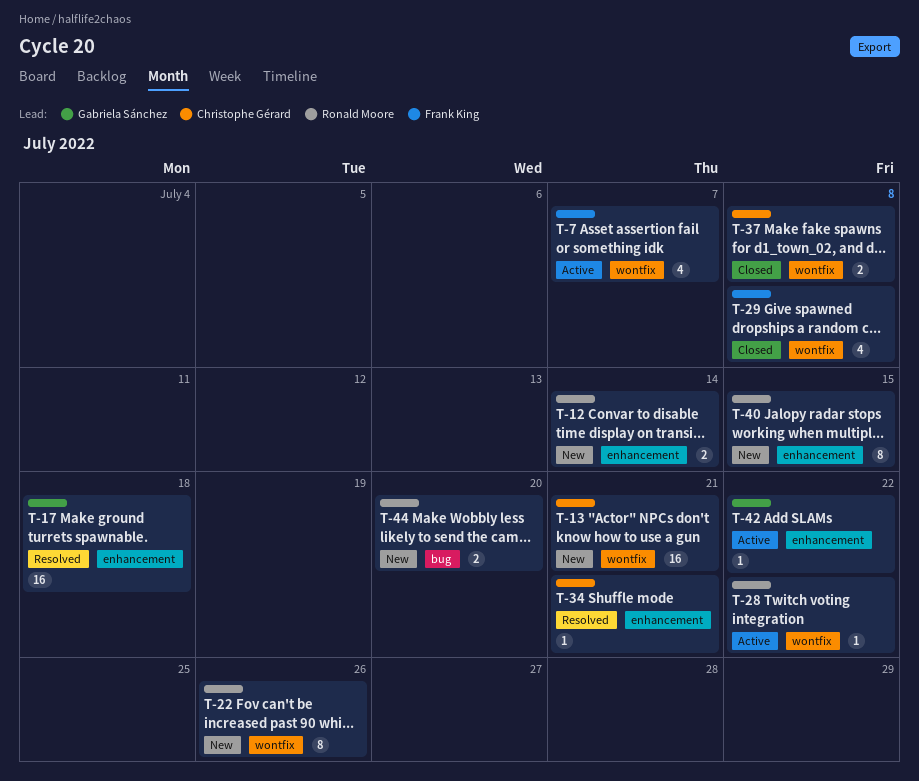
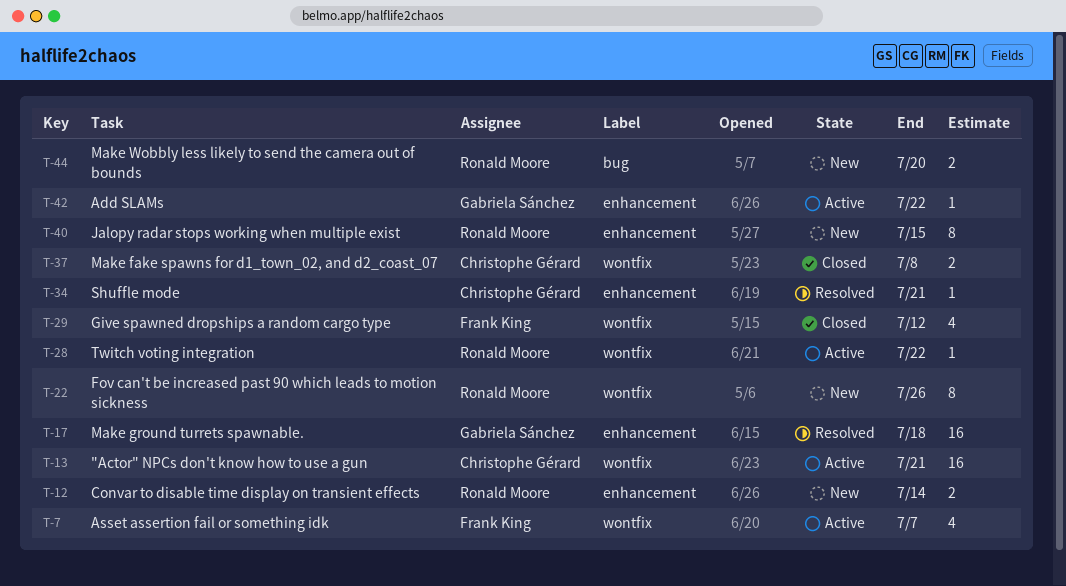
T-13, status: New -> Active
T-29, due: Jul 8 -> Jul 12

